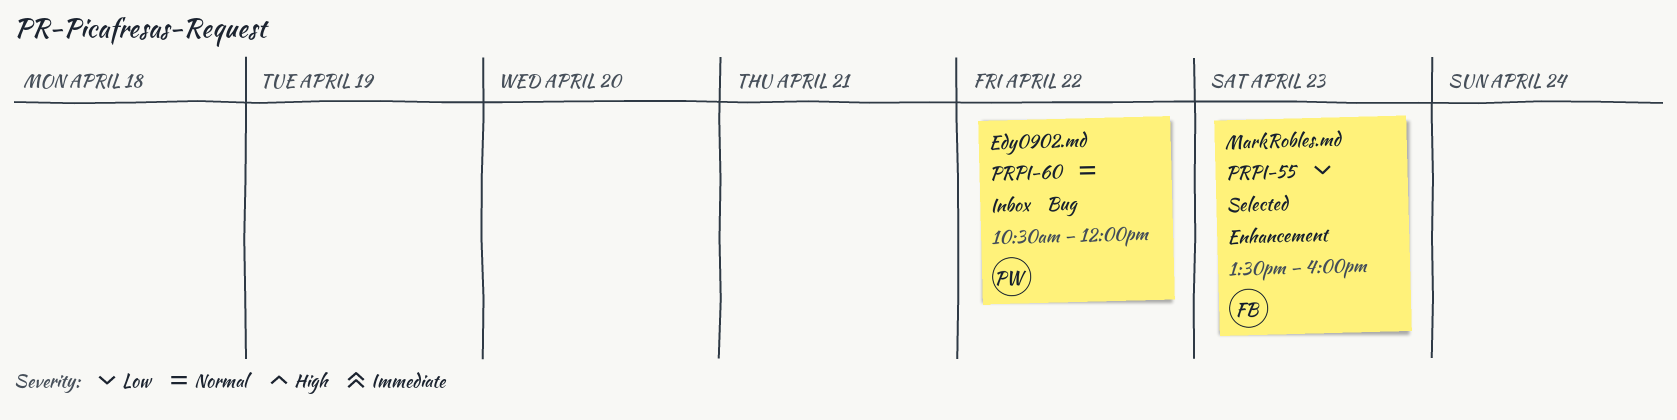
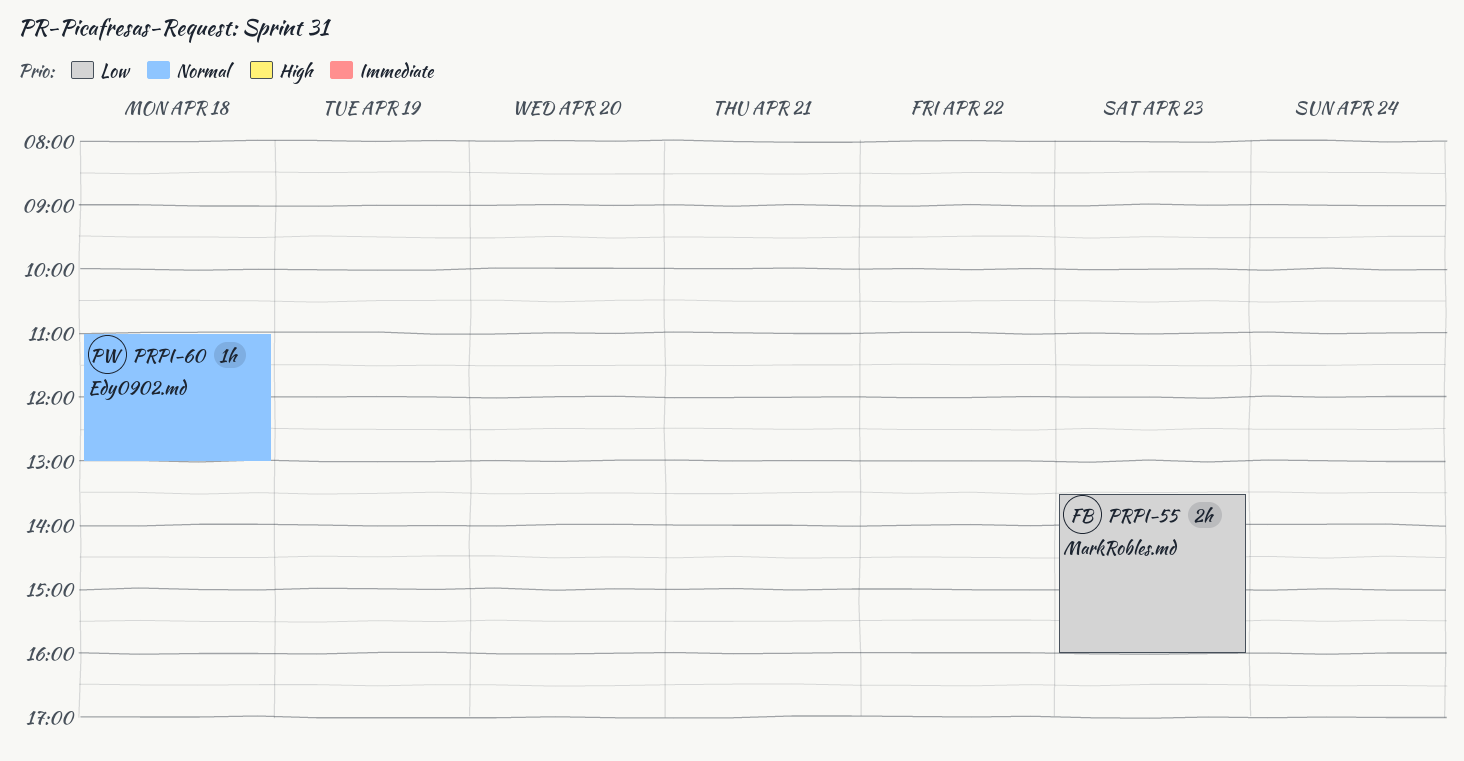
PRPI-60, day: Apr 22 -> Apr 18
PRPI-60, begins: 10:30 -> 11:00
PRPI-60, ends: 12:00 -> 13:00

